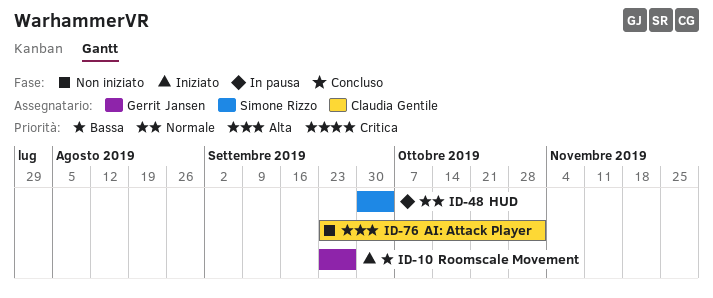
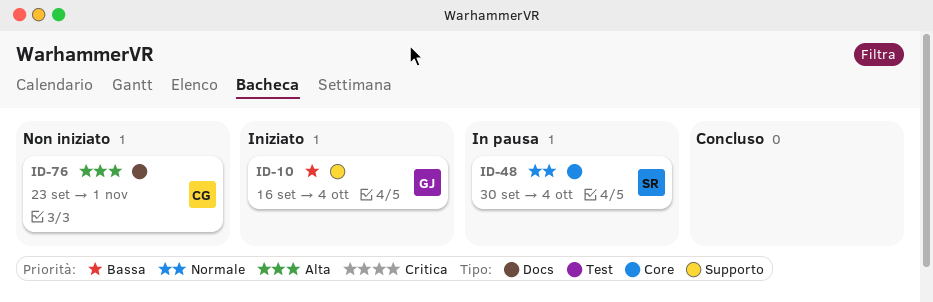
ID-10, start: Sep 23 -> Sep 16
ID-10, due: Sep 27 -> Oct 4

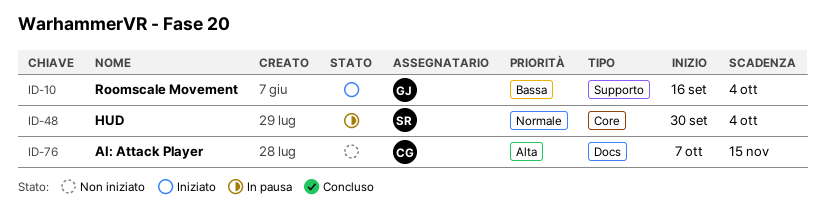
ID-76, start: Sep 23 -> Oct 7
ID-76, due: Nov 1 -> Nov 15

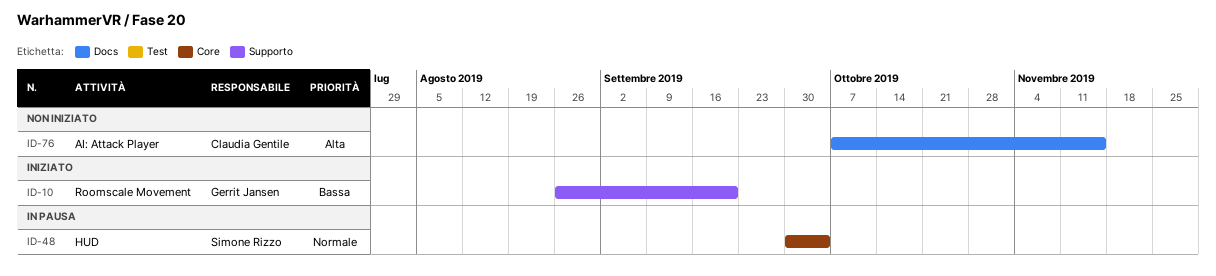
ID-10, start: Sep 16 -> Aug 26
ID-10, due: Oct 4 -> Sep 20

